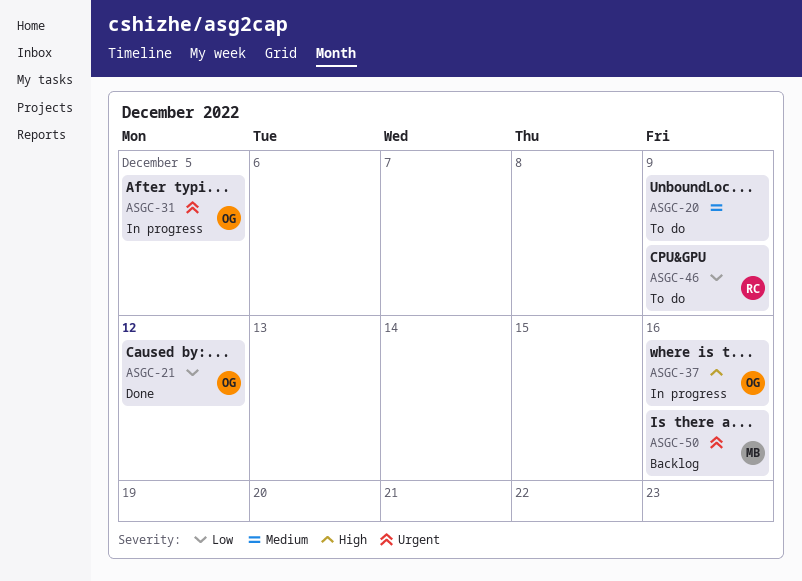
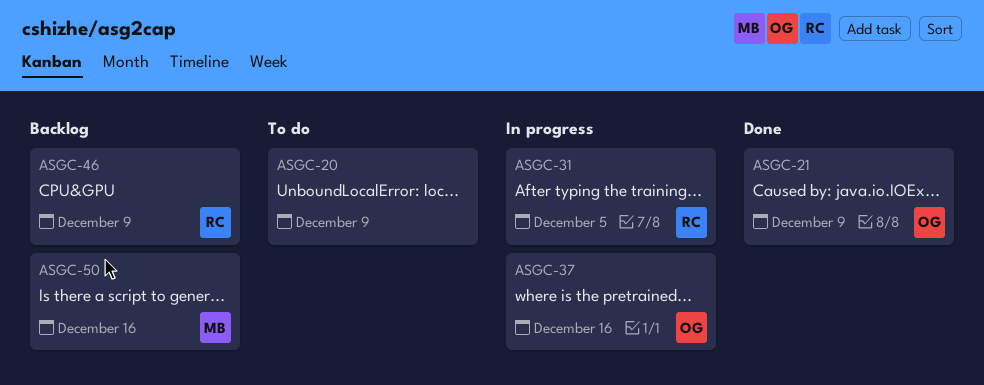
ASGC-21, due: Dec 12 -> Dec 9
ASGC-31, owner: OG -> RC
ASGC-46, status: To do -> Backlog

